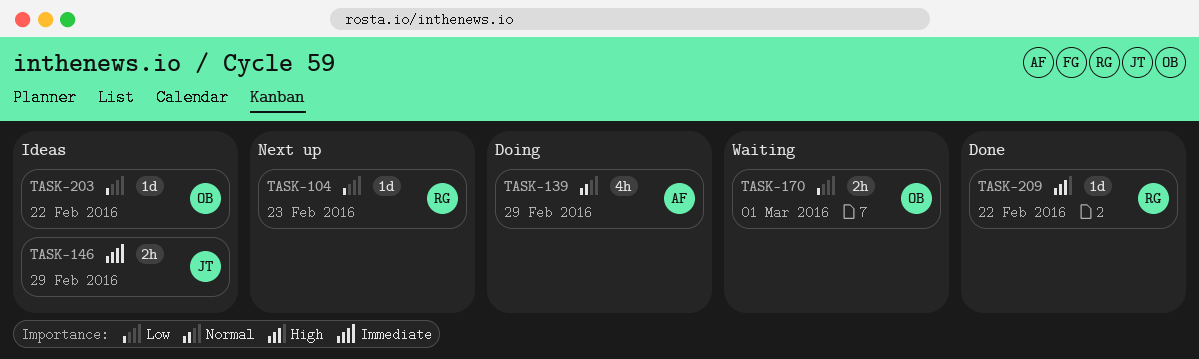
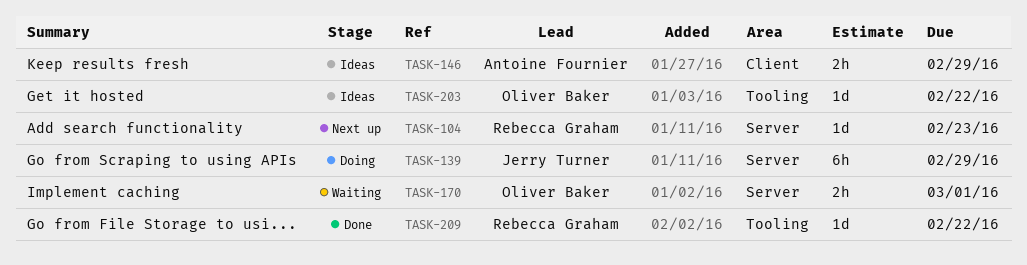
TASK-139, owner: Antoine Fournier -> Jerry Turner
TASK-139, estimate: 4h -> 6h
TASK-146, owner: Jerry Turner -> Antoine Fournier

